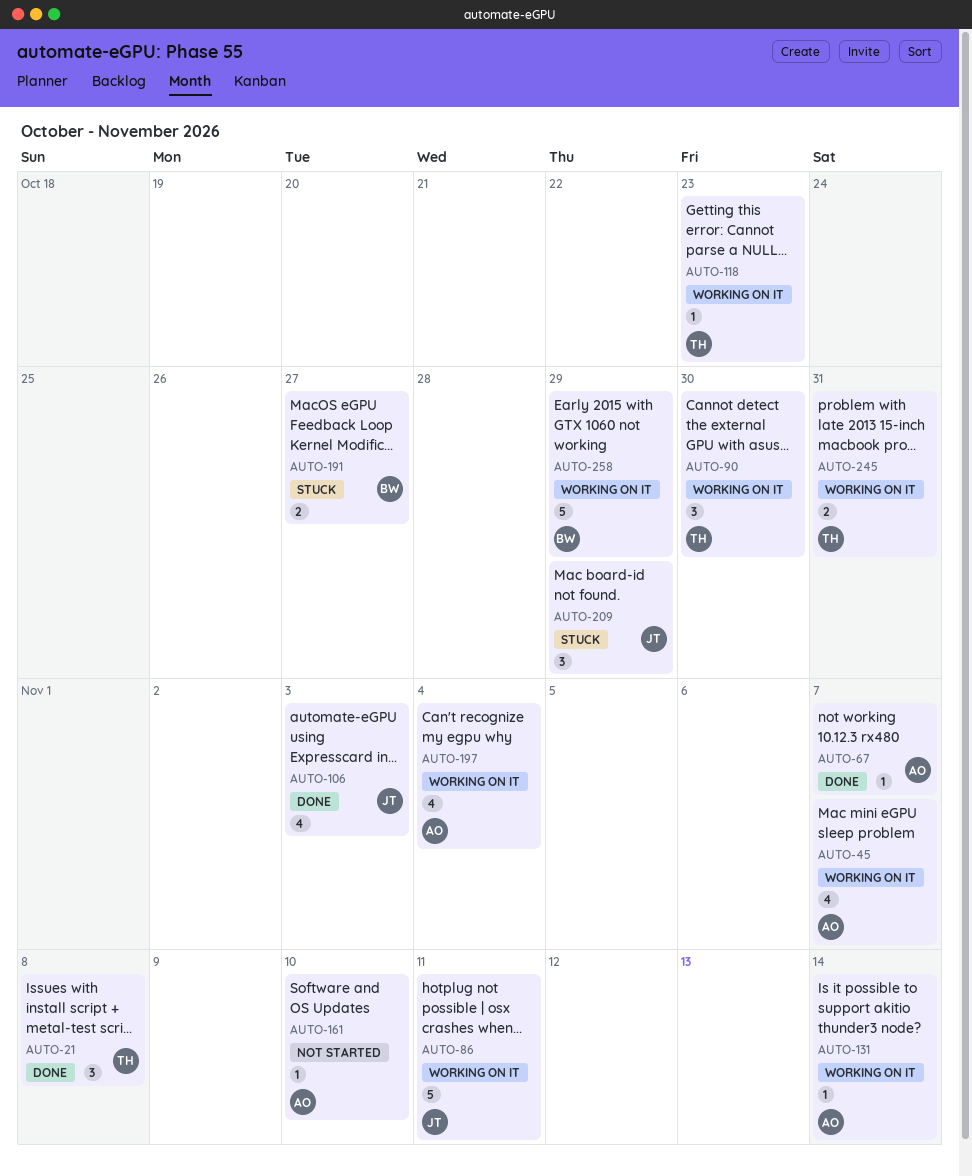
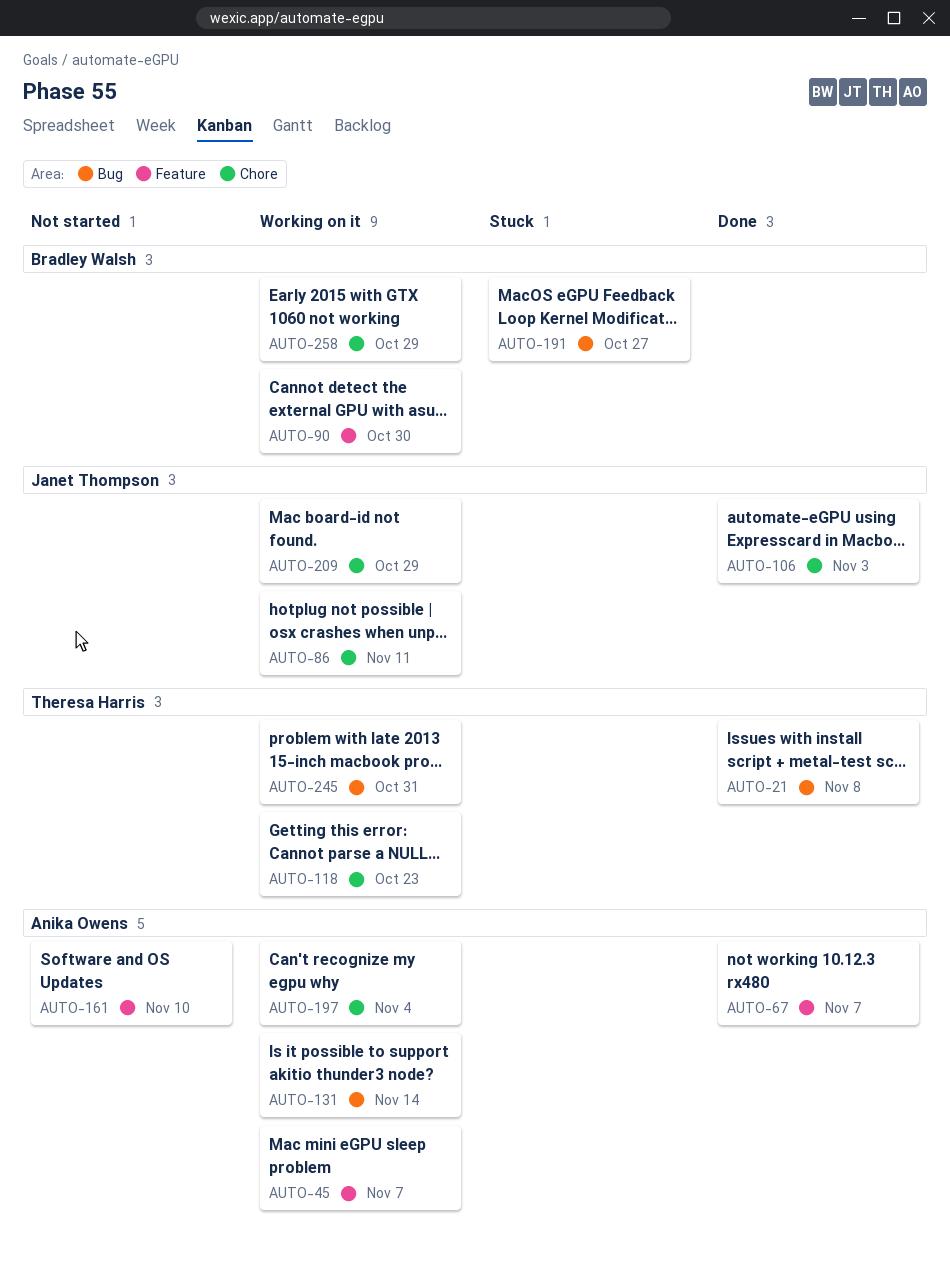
AUTO-90, owner: Theresa Harris -> Bradley Walsh
AUTO-209, status: Stuck -> Working on it

